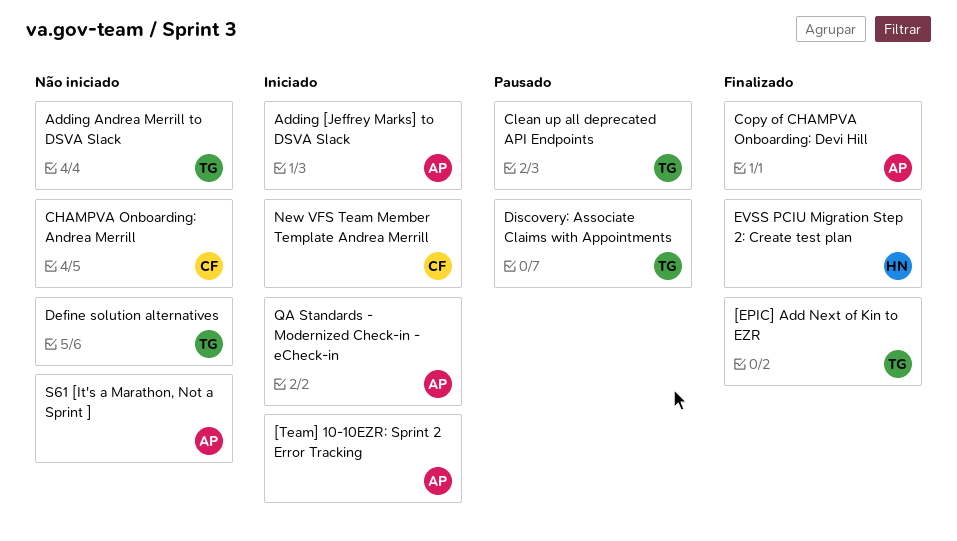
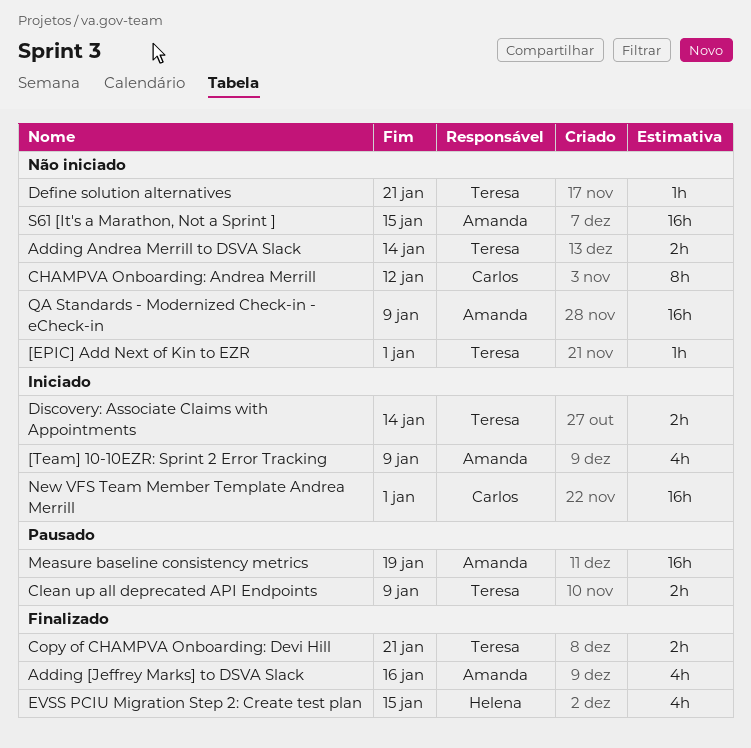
[EPIC] Add Next of Kin to EZR, status: Finalizado -> Não iniciado
Adding [Jeffrey Marks] to DSVA Slack, status: Iniciado -> Finalizado
Copy of CHAMPVA Onboarding: Devi Hill, owner: Amanda -> Teresa
Discovery: Associate Claims with Appointments, status: Pausado -> Iniciado
Measure baseline consistency metrics: none -> present
QA Standards - Modernized Check-in - eCheck-in, status: Iniciado -> Não iniciado

